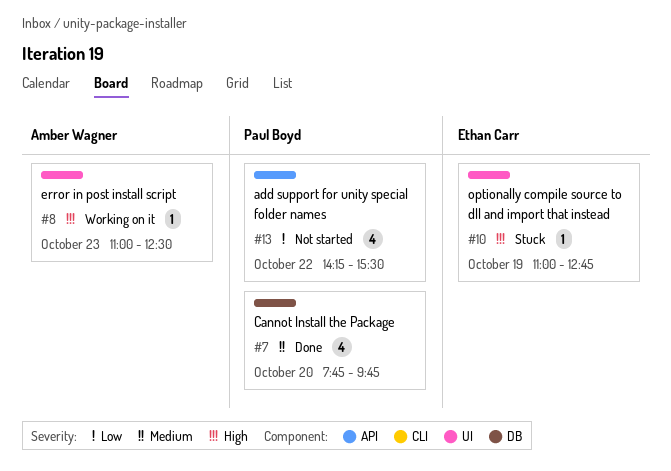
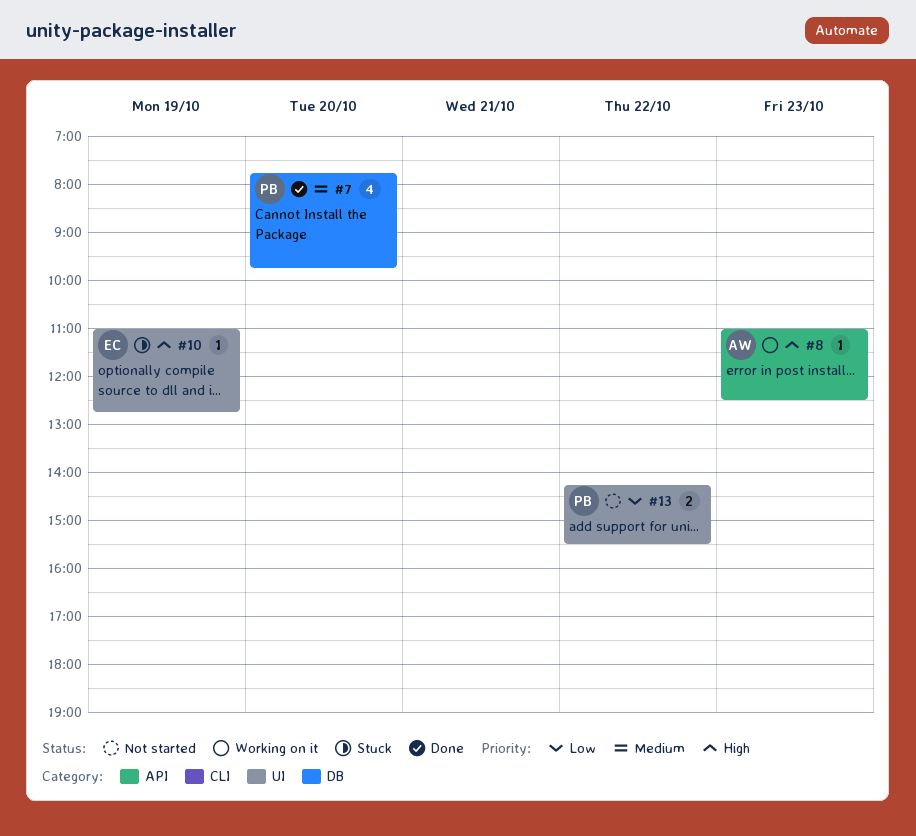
#8, label: UI -> API
#13, label: API -> UI
#13, estimate: 4 -> 2

